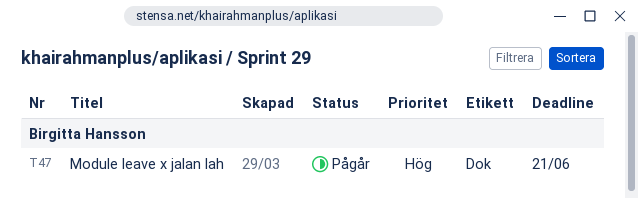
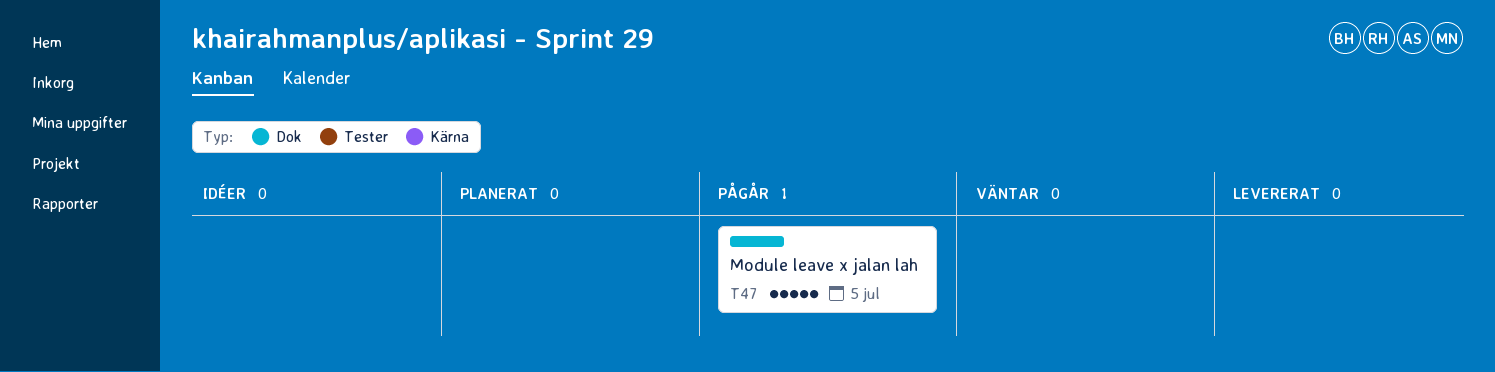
T47, due: Jun 21 -> Jul 5

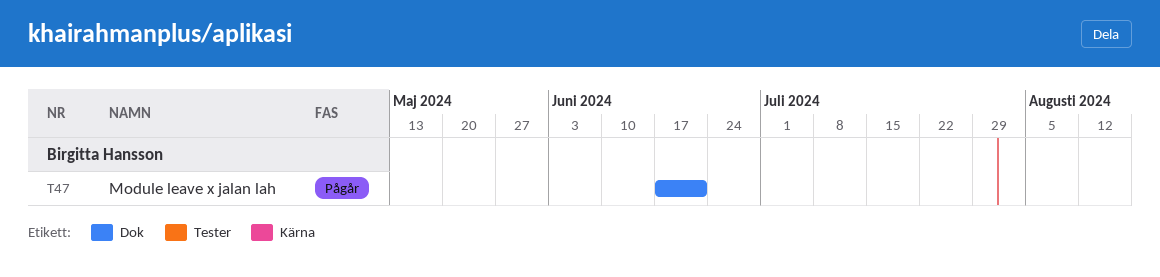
T47, due: Jul 5 -> Jun 21

